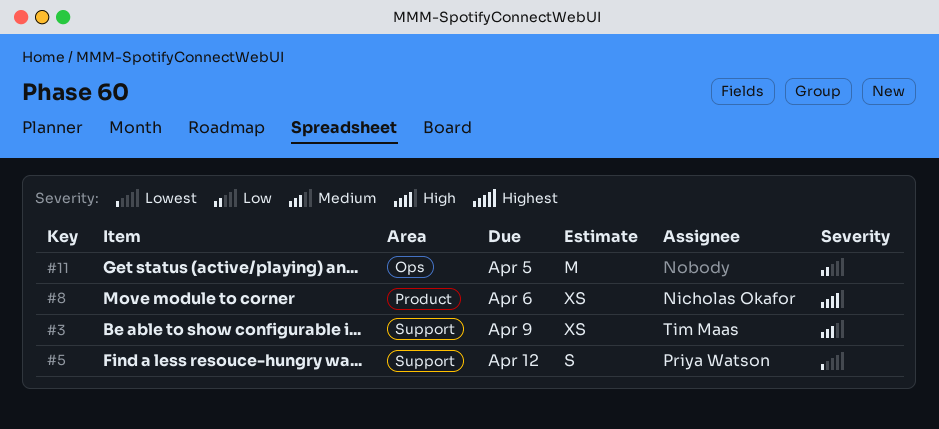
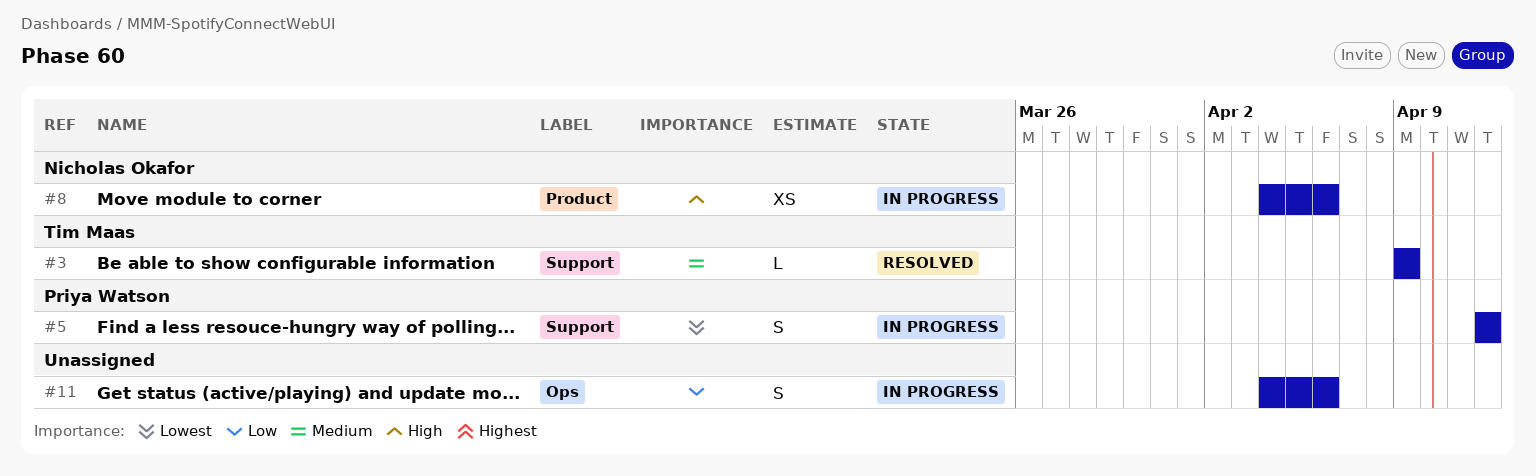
#3, estimate: XS -> L
#11, estimate: M -> S
#11, due: Apr 5 -> Apr 6

